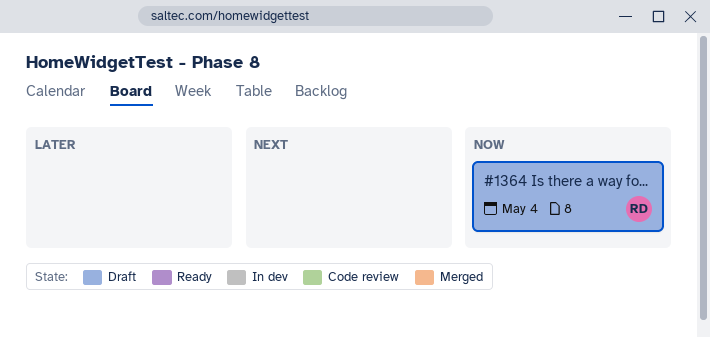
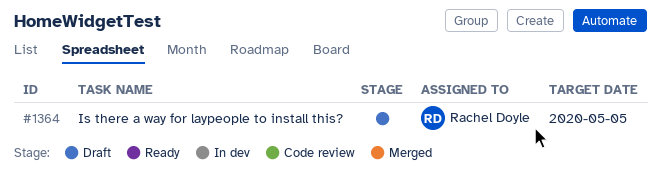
#1364, due: May 4 -> May 5

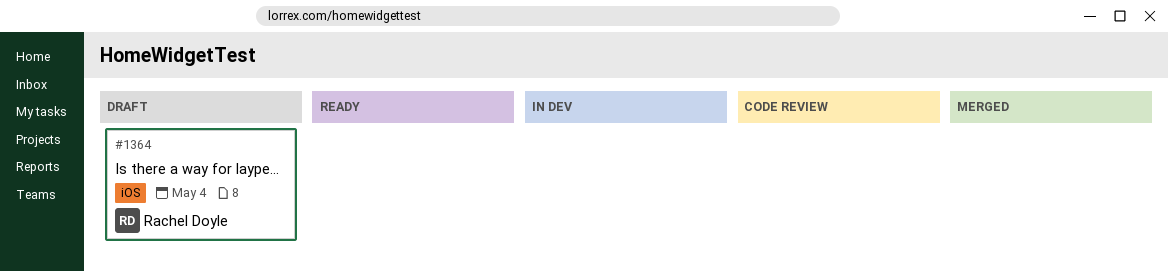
#1364, due: May 5 -> May 4

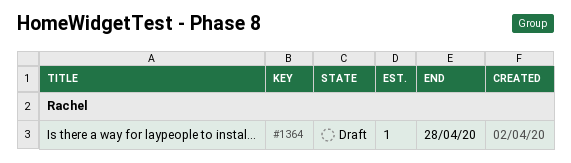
#1364, due: May 4 -> Apr 28

